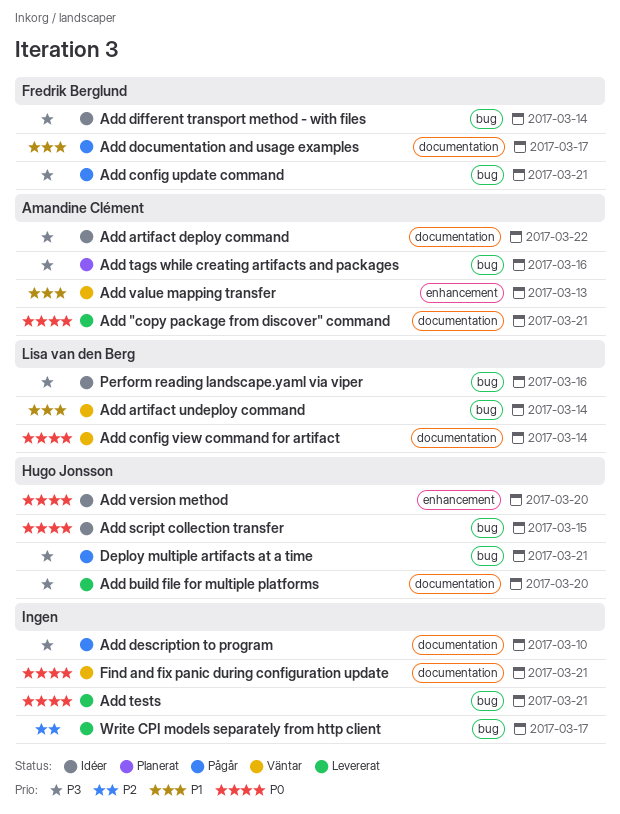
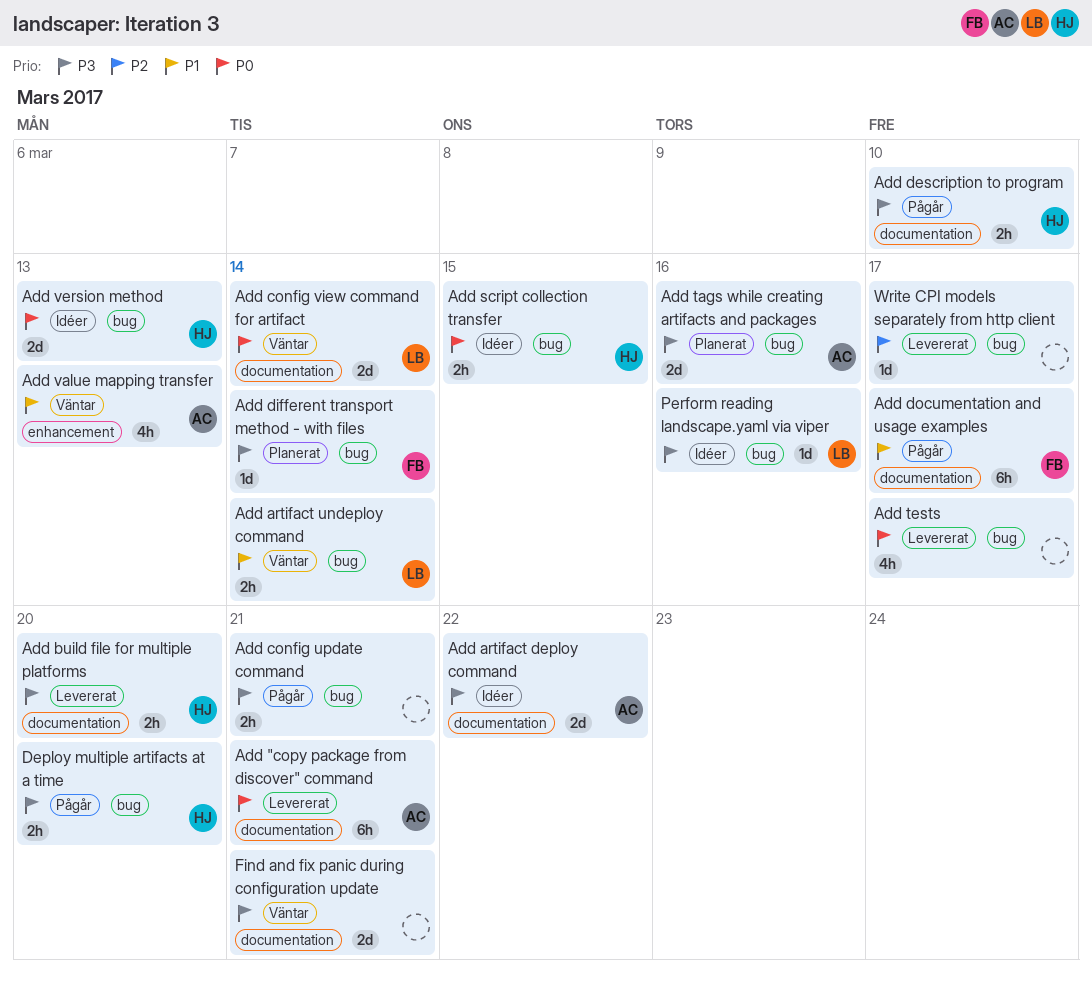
Add config update command, owner: Fredrik Berglund -> none
Add description to program, owner: none -> Hugo Jonsson
Add different transport method - with files, status: Idéer -> Planerat
Add tests, due: Mar 21 -> Mar 17
Add version method, label: enhancement -> bug
Add version method, due: Mar 20 -> Mar 13
Deploy multiple artifacts at a time, due: Mar 21 -> Mar 20
Find and fix panic during configuration update, priority: P0 -> P3

